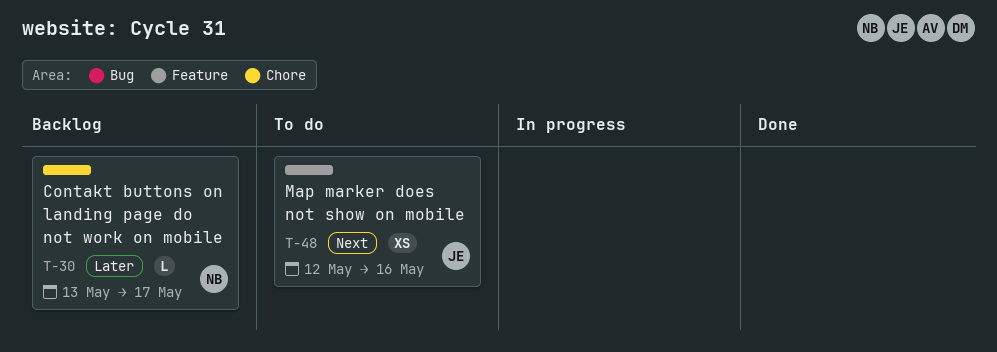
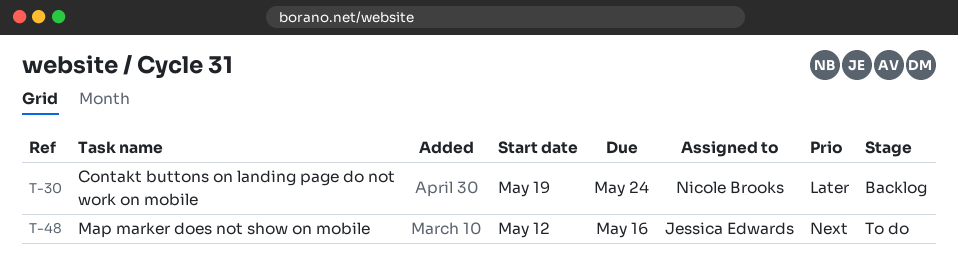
T-30, start: May 13 -> May 19
T-30, due: May 17 -> May 24

